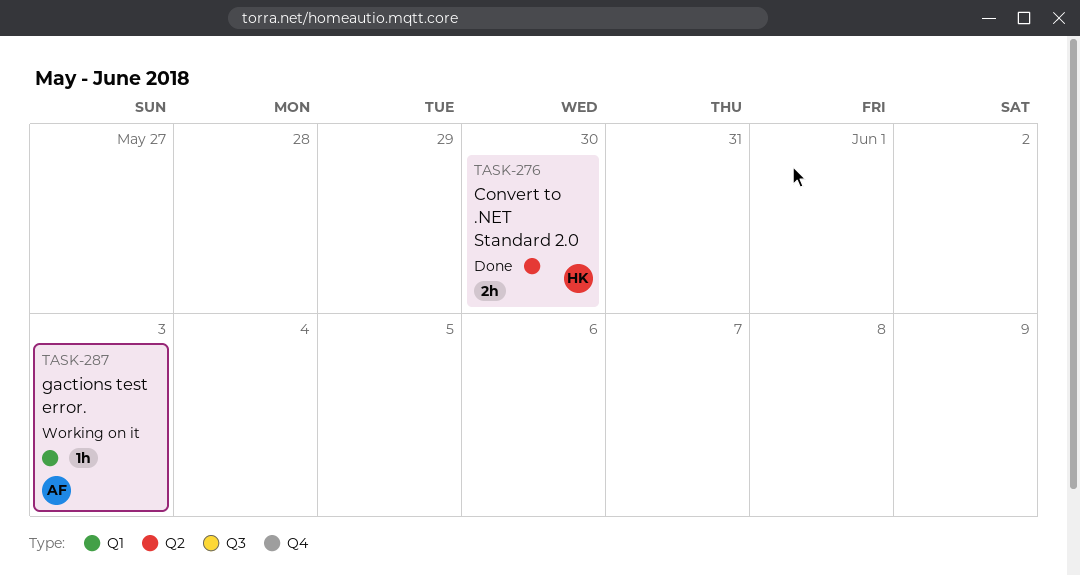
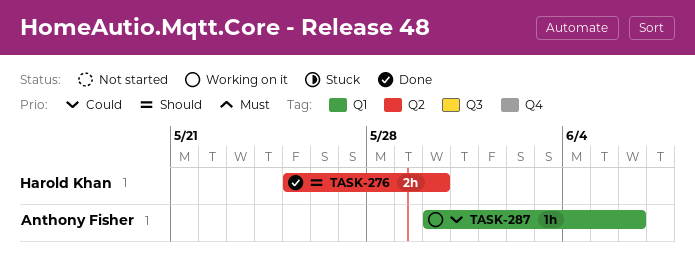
TASK-287, due: Jun 3 -> Jun 6

